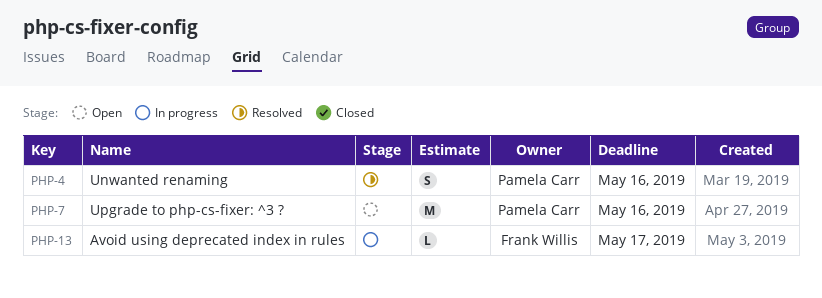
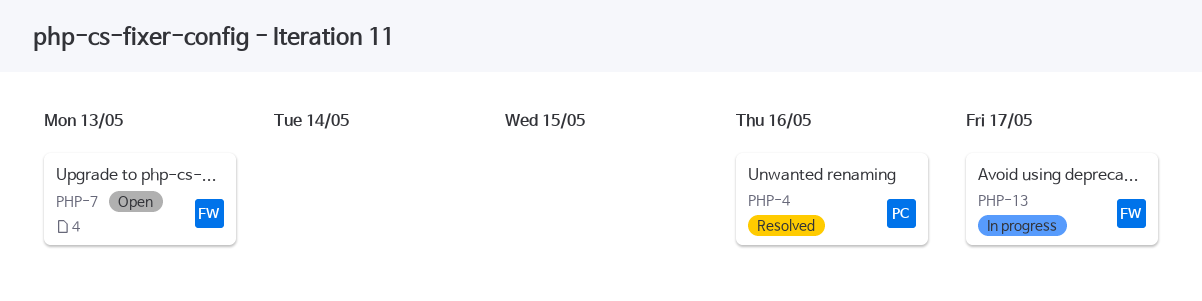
PHP-7, owner: Pamela Carr -> Frank Willis
PHP-7, due: May 16 -> May 13

